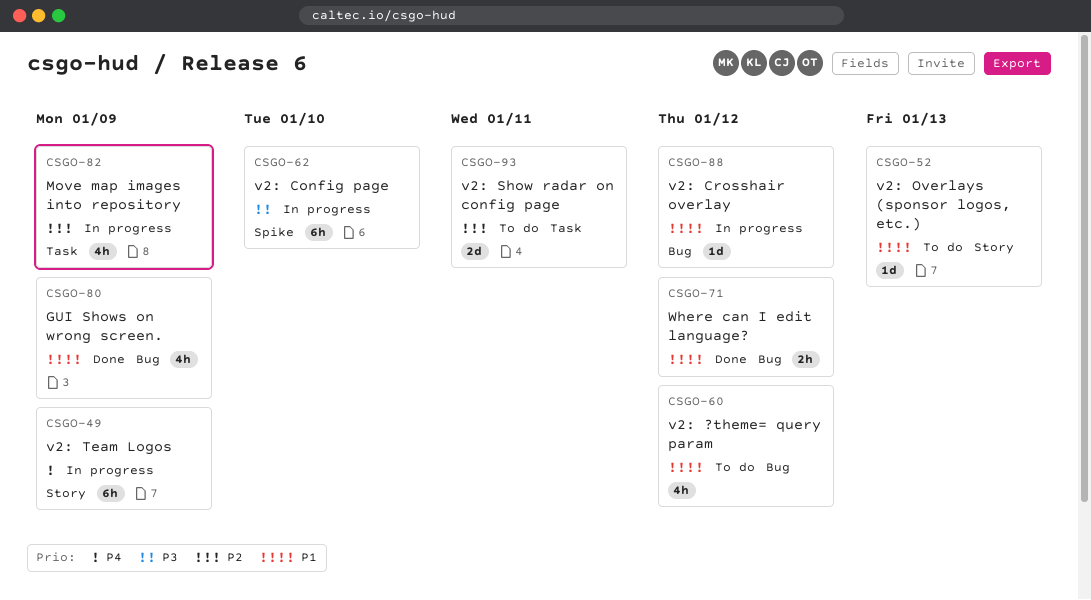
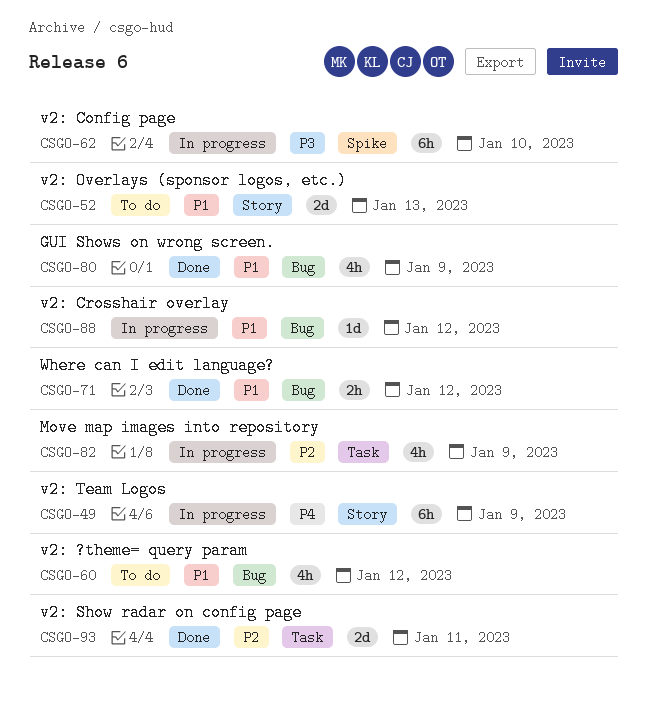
CSGO-52, estimate: 1d -> 2d
CSGO-93, status: To do -> Done

